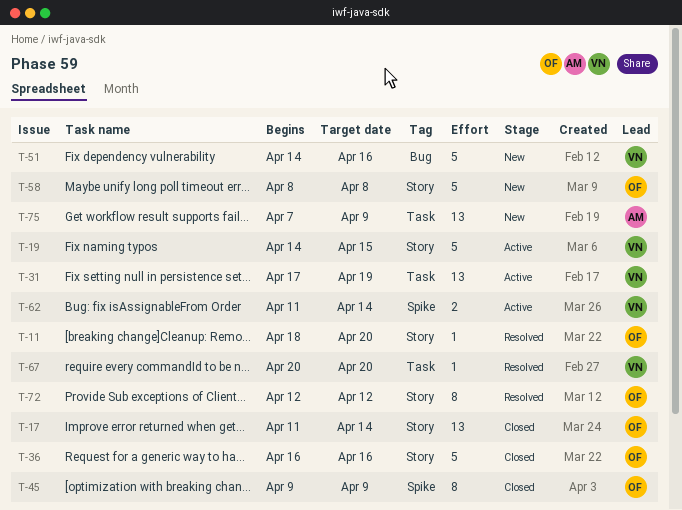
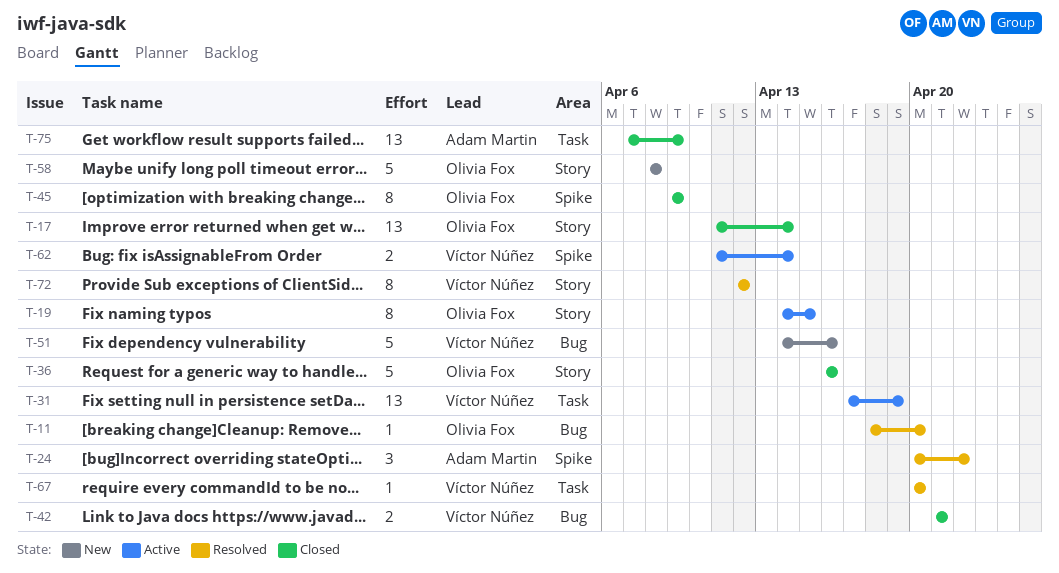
T-11, label: Story -> Bug
T-19, owner: Víctor Núñez -> Olivia Fox
T-19, estimate: 5 -> 8
T-24: none -> present
T-42: none -> present
T-72, owner: Olivia Fox -> Víctor Núñez
T-75, status: New -> Closed

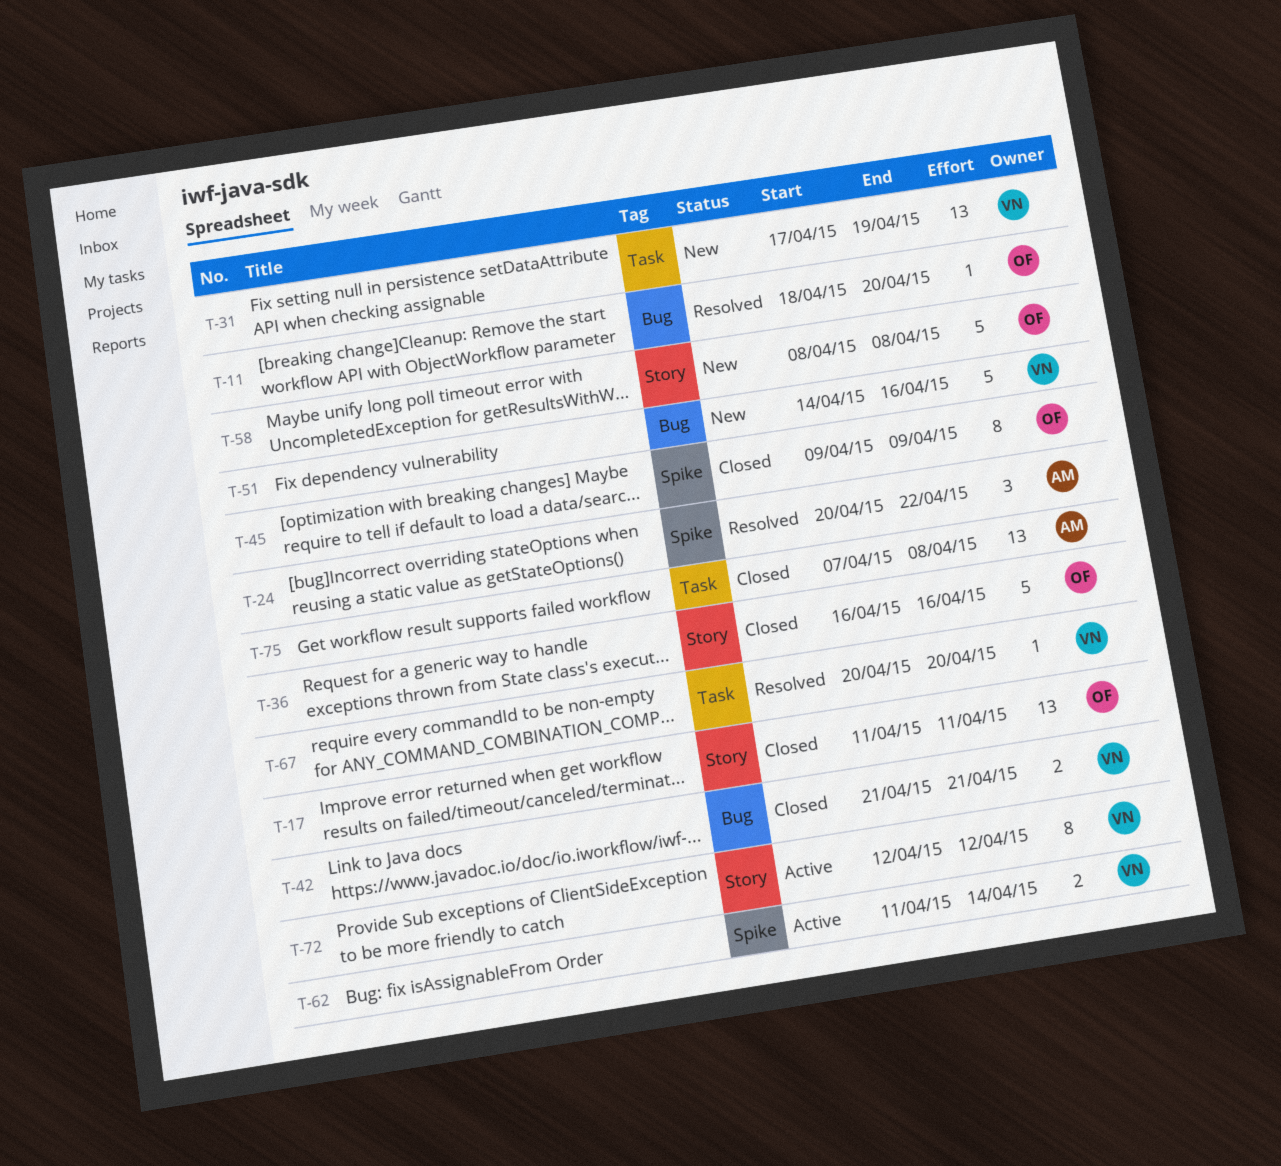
T-17, due: Apr 14 -> Apr 11
T-19: present -> none
T-31, status: Active -> New
T-72, status: Resolved -> Active
T-75, due: Apr 9 -> Apr 8

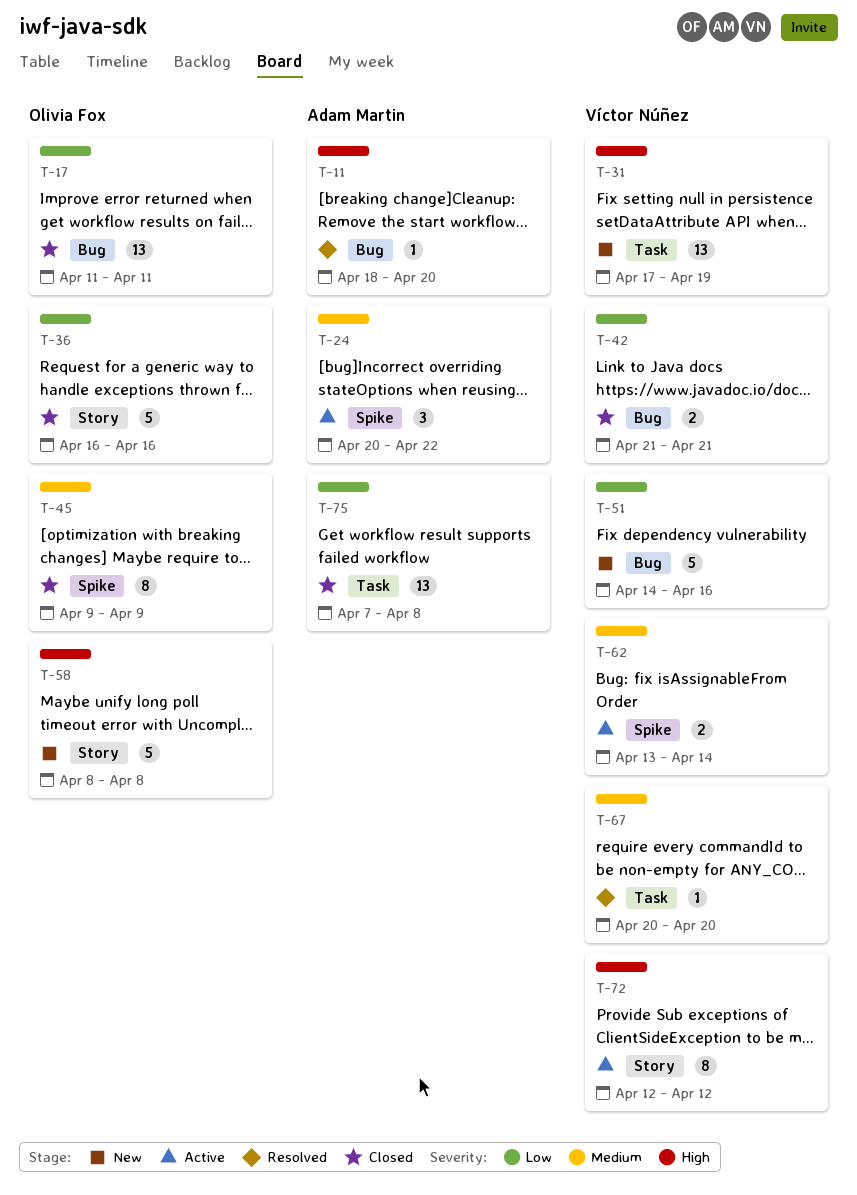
T-11, owner: Olivia Fox -> Adam Martin
T-17, label: Story -> Bug
T-24, status: Resolved -> Active
T-62, start: Apr 11 -> Apr 13

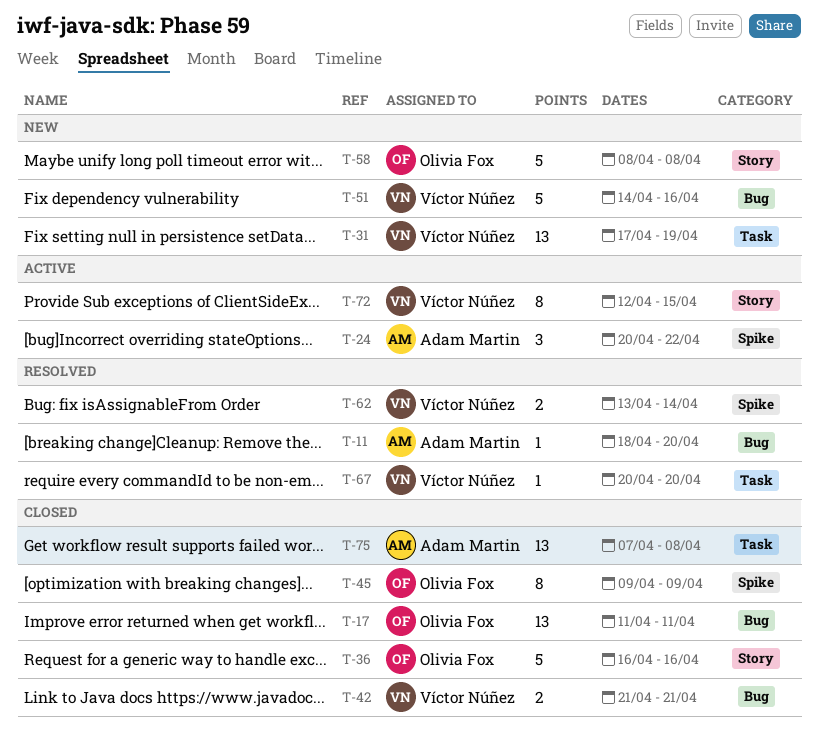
T-62, status: Active -> Resolved
T-72, due: Apr 12 -> Apr 15

